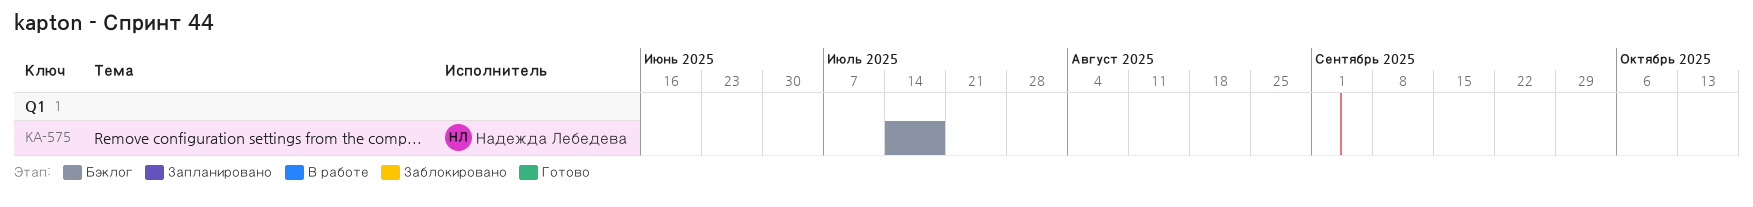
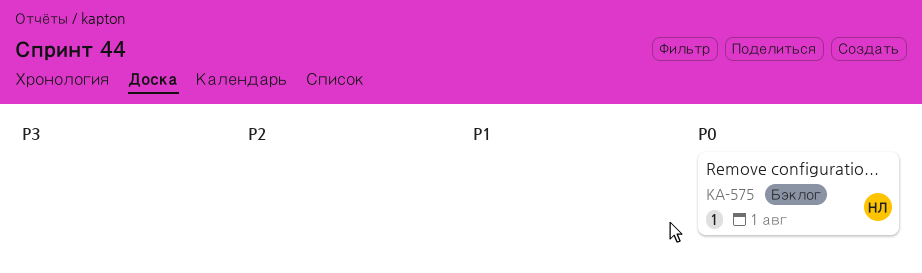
KA-575, due: Jul 18 -> Aug 1

